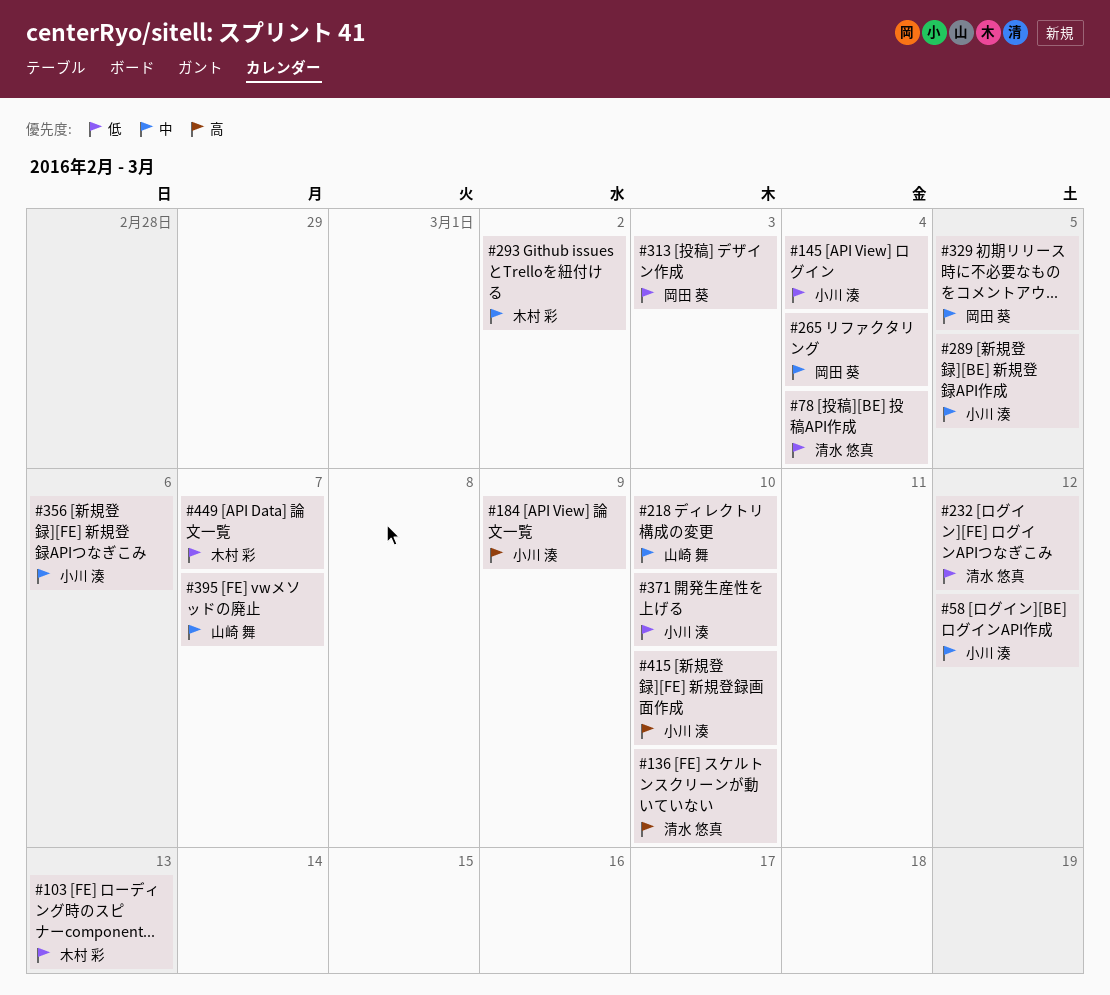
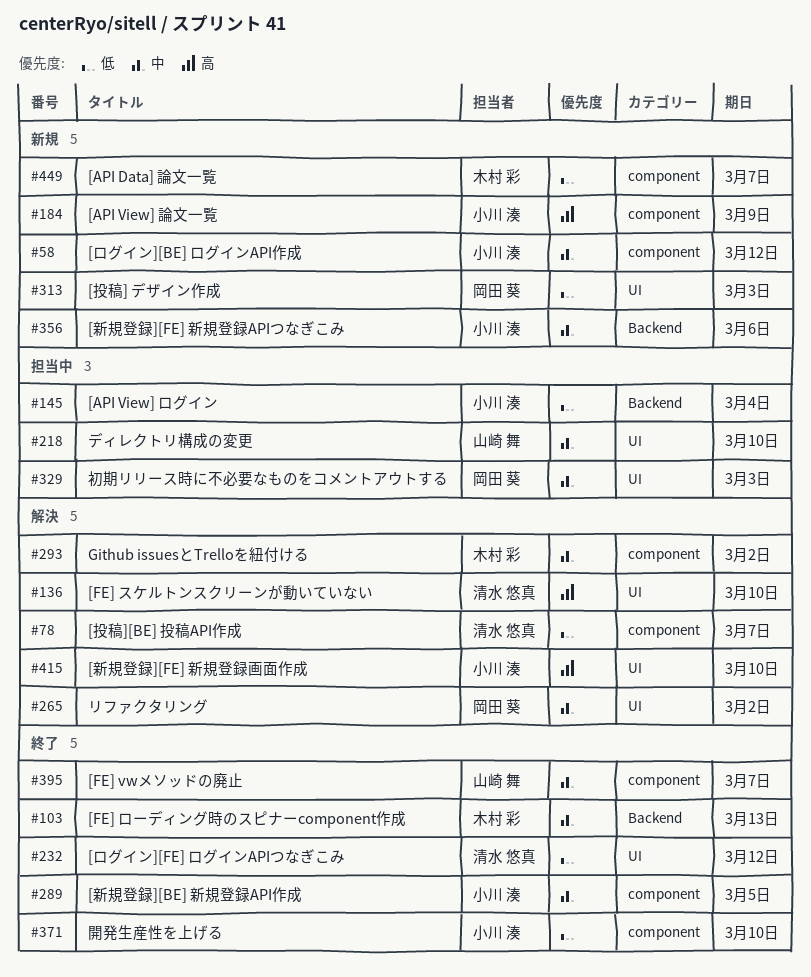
#78, due: Mar 4 -> Mar 7
#103, priority: 低 -> 中
#265, due: Mar 4 -> Mar 2
#329, due: Mar 5 -> Mar 3

